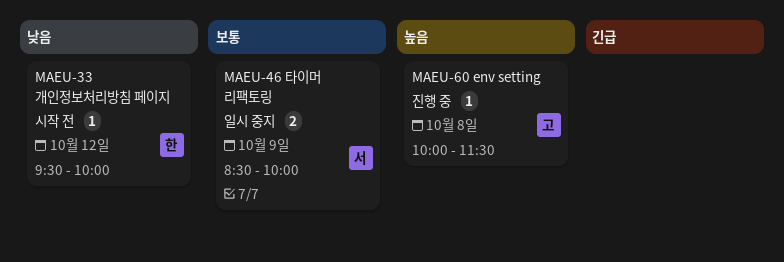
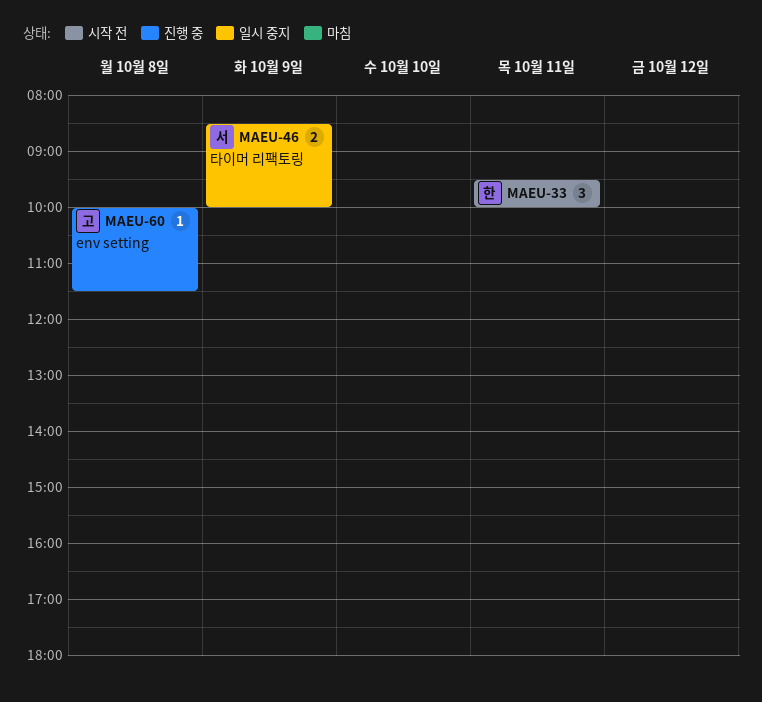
MAEU-33, estimate: 1 -> 3
MAEU-33, day: Oct 12 -> Oct 11

